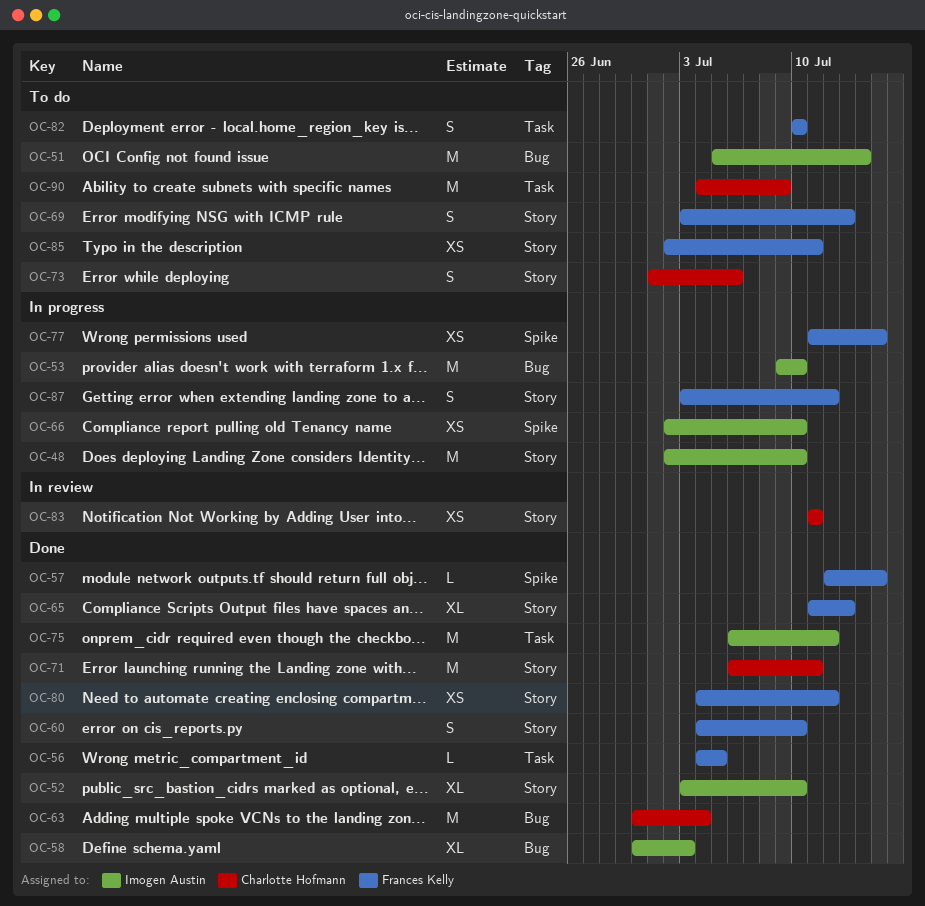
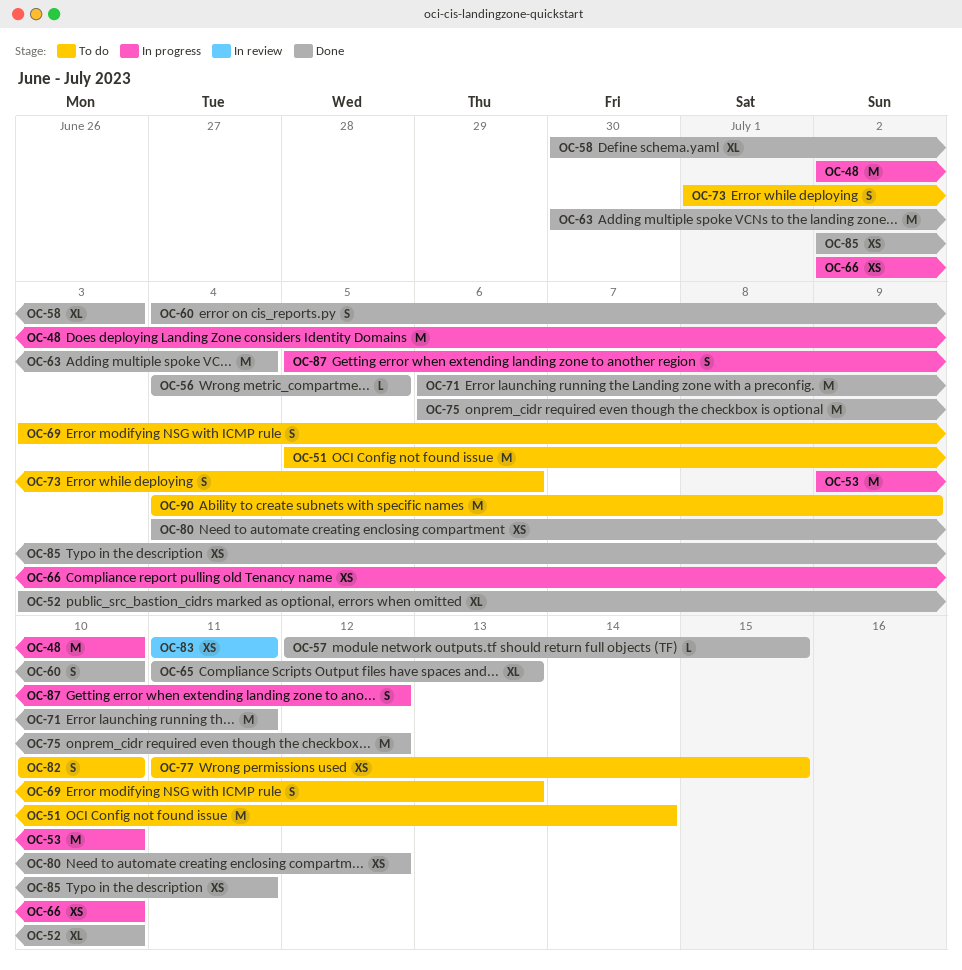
OC-77, status: In progress -> To do
OC-85, status: To do -> Done
OC-87, start: Jul 3 -> Jul 5

